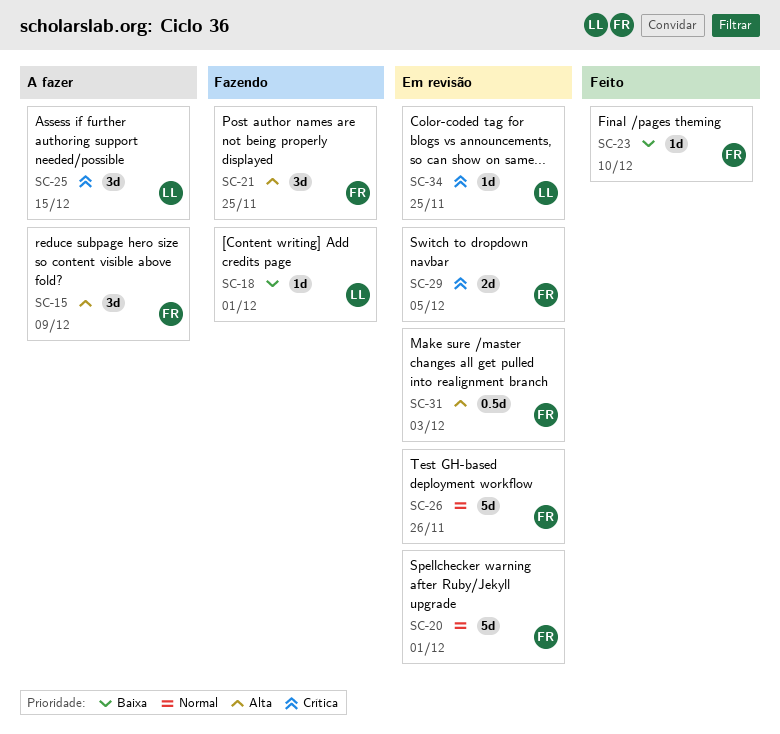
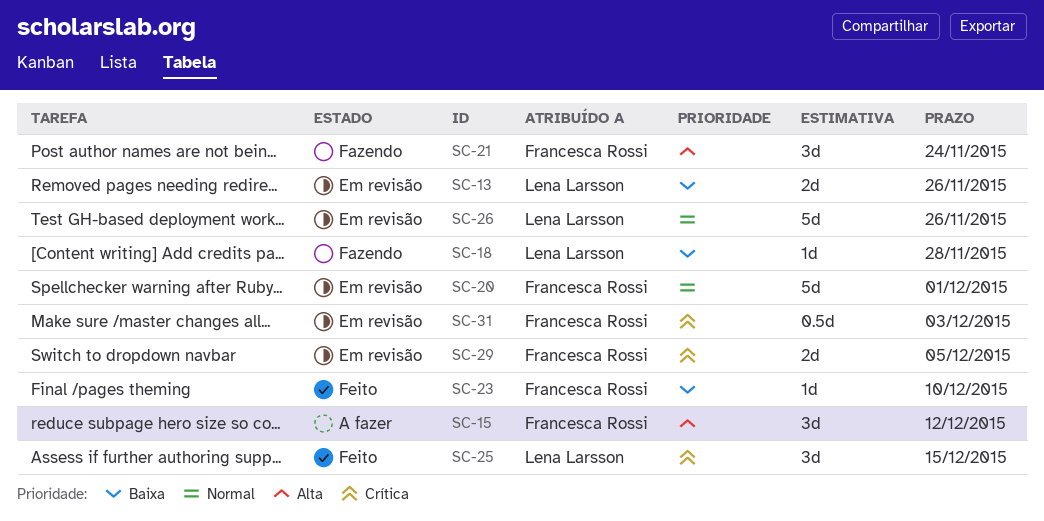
SC-13: none -> present
SC-15, due: Dec 9 -> Dec 12
SC-18, due: Dec 1 -> Nov 28
SC-21, due: Nov 25 -> Nov 24
SC-25, status: A fazer -> Feito
SC-26, owner: Francesca Rossi -> Lena Larsson
SC-31, priority: Alta -> Crítica
SC-34: present -> none

